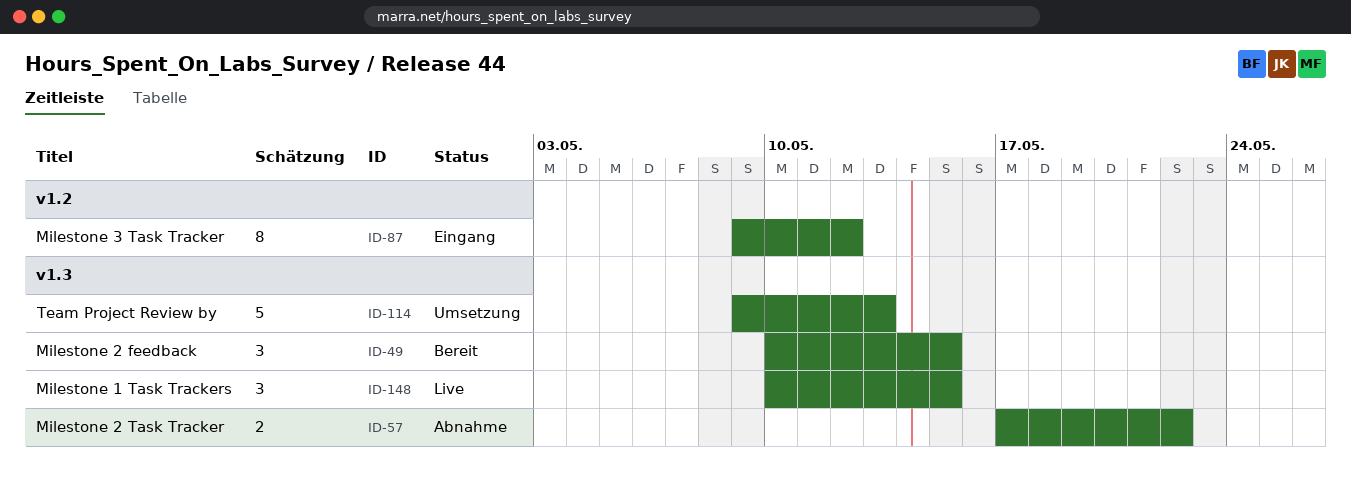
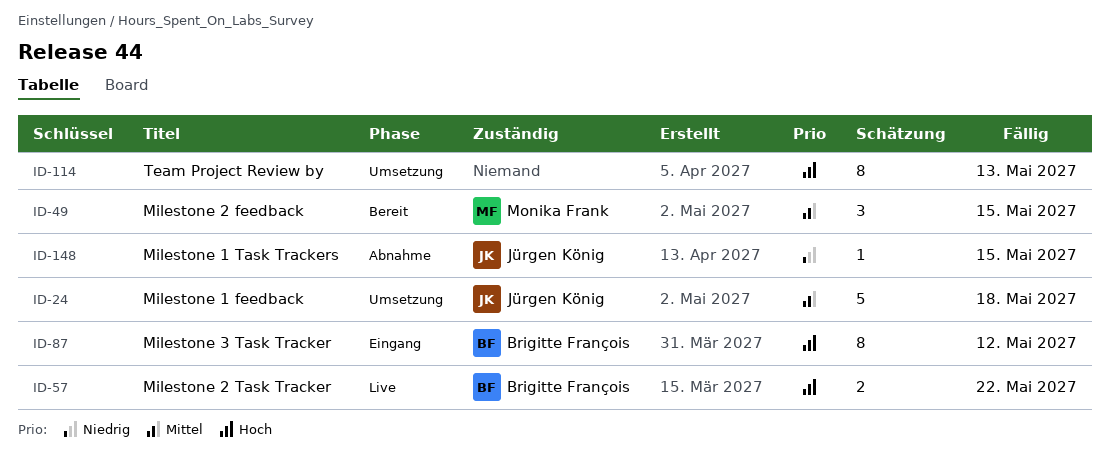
ID-24: none -> present
ID-57, status: Abnahme -> Live
ID-114, estimate: 5 -> 8
ID-148, status: Live -> Abnahme
ID-148, estimate: 3 -> 1

